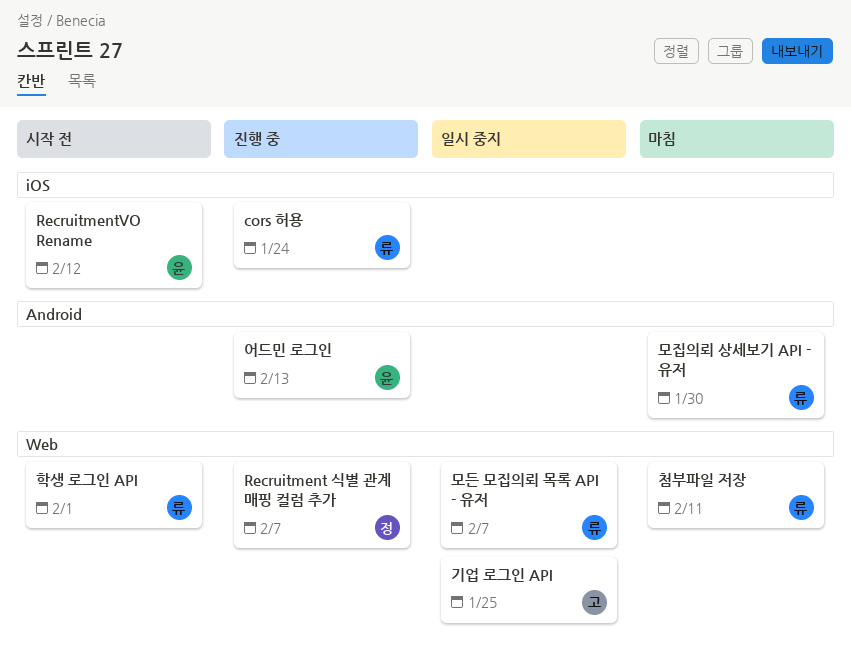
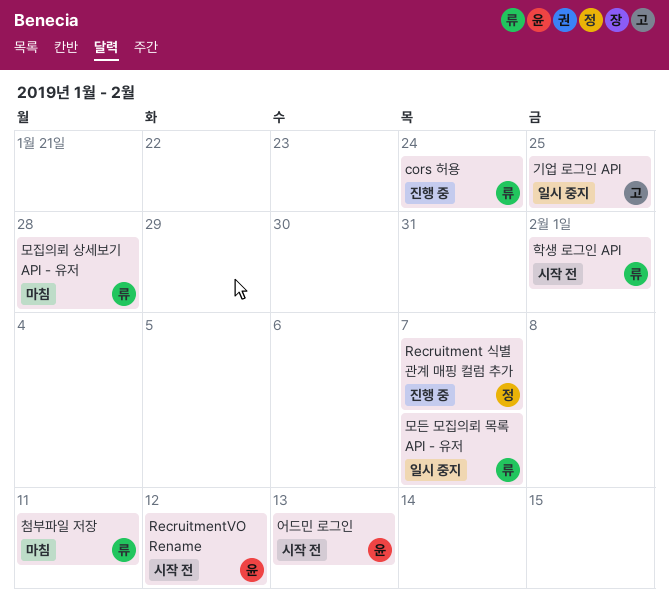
모집의뢰 상세보기 API - 유저, due: Jan 30 -> Jan 28
어드민 로그인, status: 진행 중 -> 시작 전

